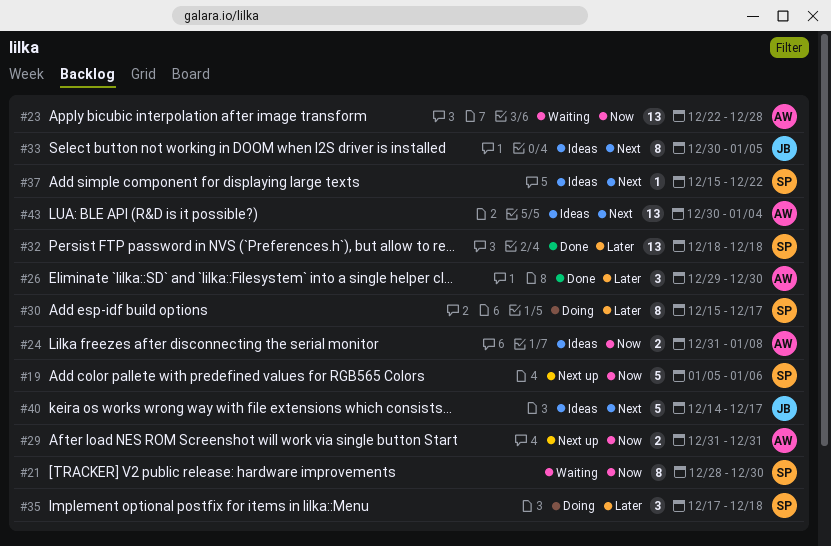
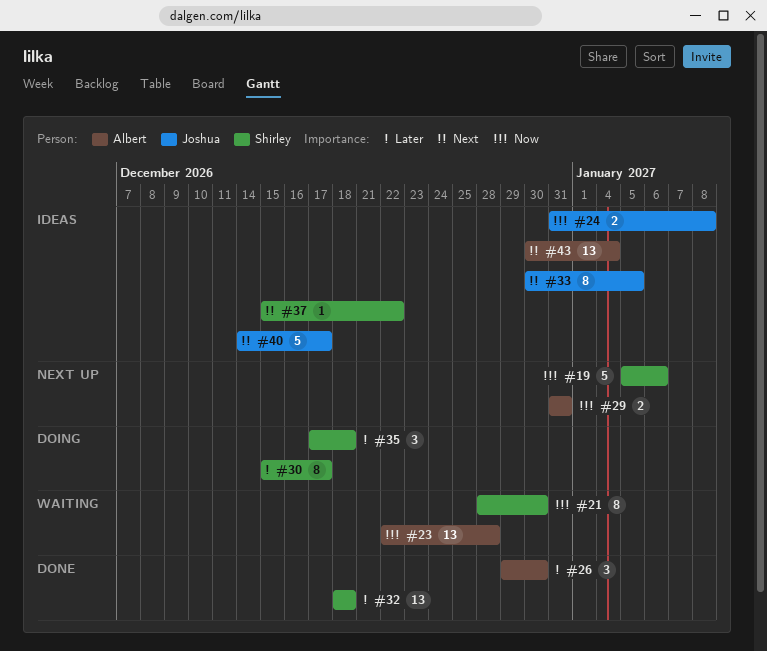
#24, owner: Albert -> Joshua

